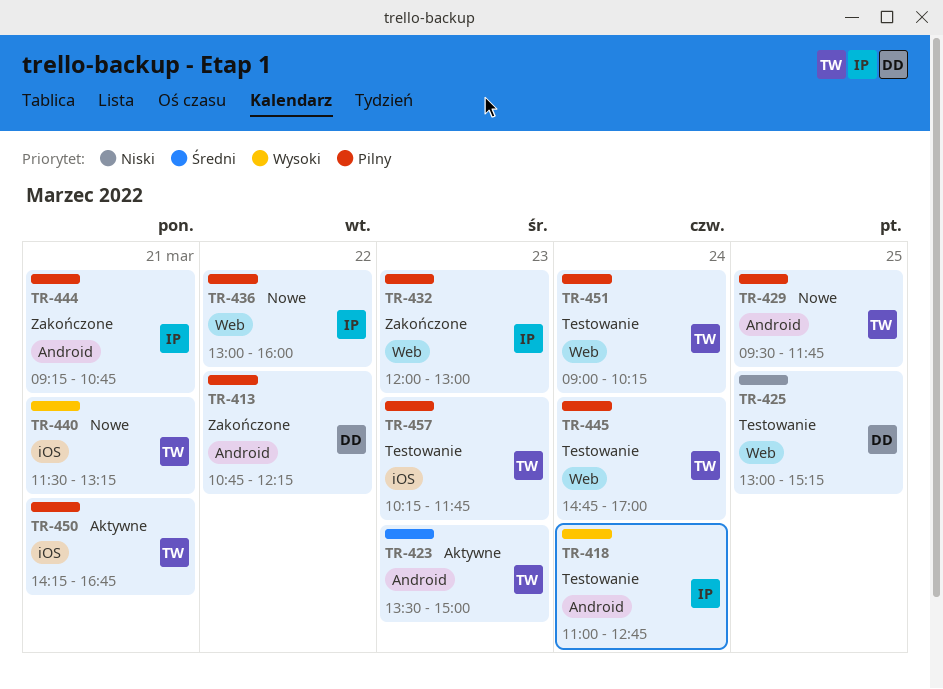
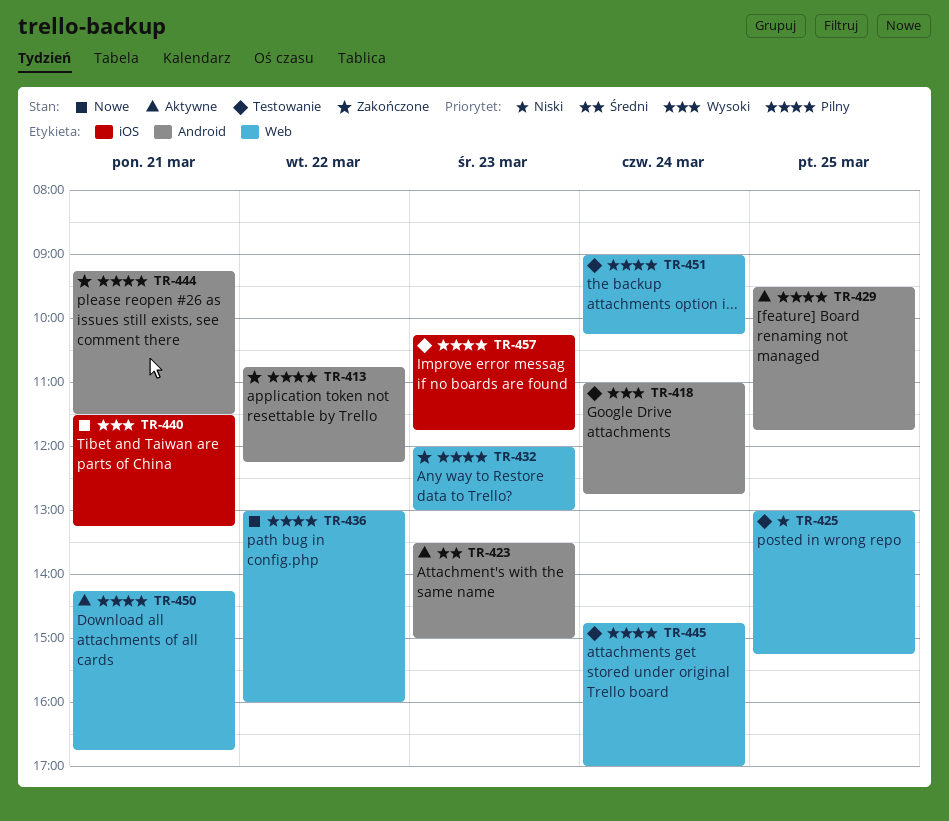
TR-429, status: Nowe -> Aktywne
TR-444, ends: 10:45 -> 11:30
TR-450, label: iOS -> Web

